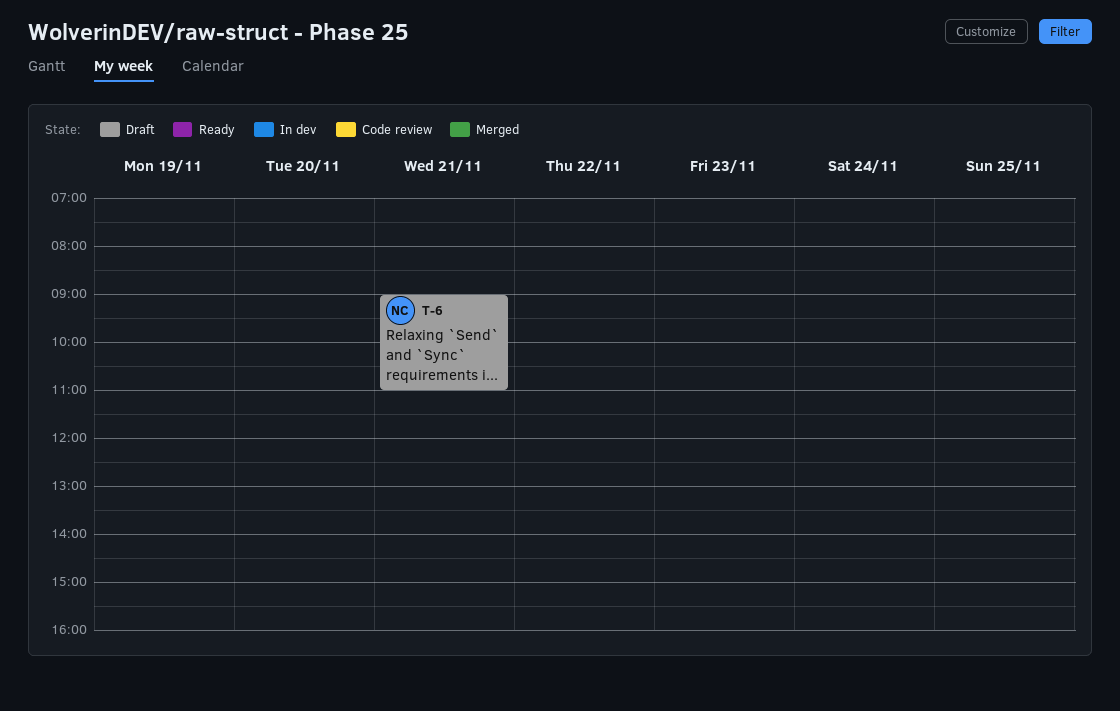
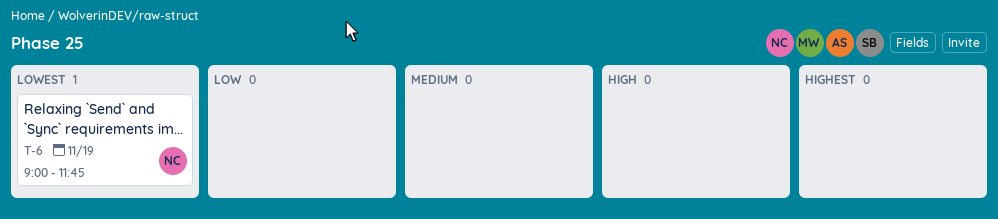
T-6, day: Nov 21 -> Nov 19
T-6, ends: 11:00 -> 11:45

